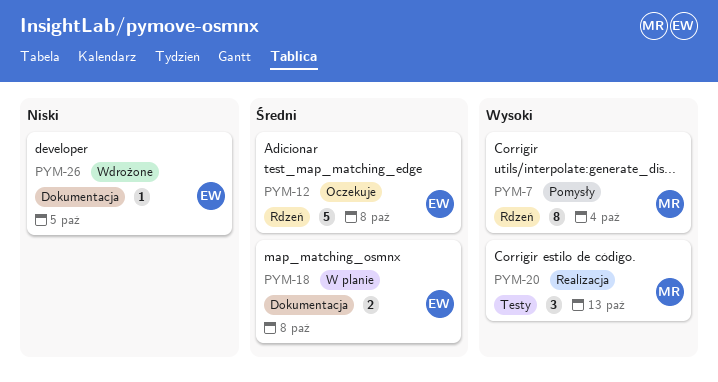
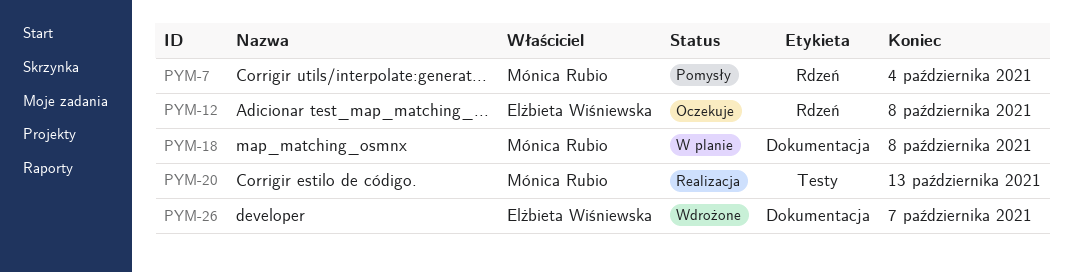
PYM-18, owner: Elżbieta Wiśniewska -> Mónica Rubio
PYM-26, due: Oct 5 -> Oct 7

